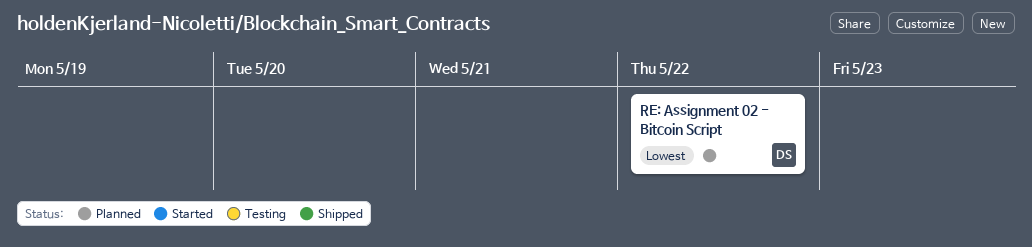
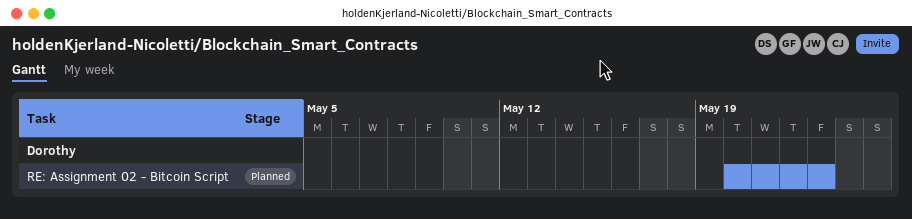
RE: Assignment 02 - Bitcoin Script, due: May 22 -> May 23

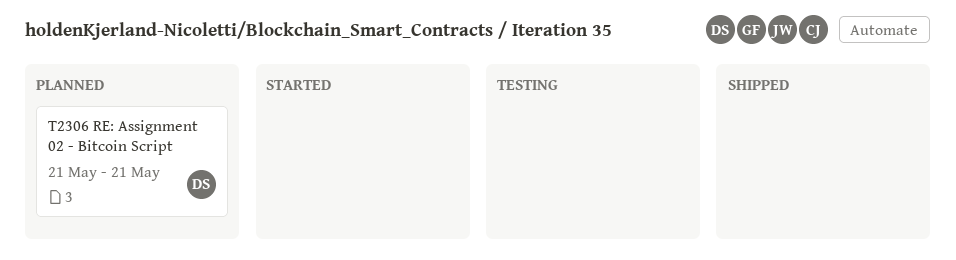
RE: Assignment 02 - Bitcoin Script, start: May 20 -> May 21
RE: Assignment 02 - Bitcoin Script, due: May 23 -> May 21

